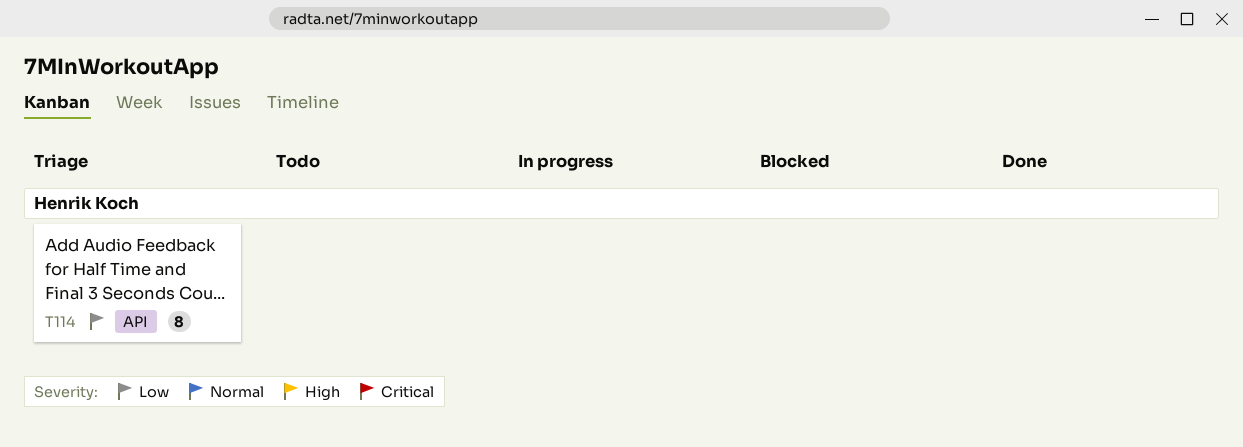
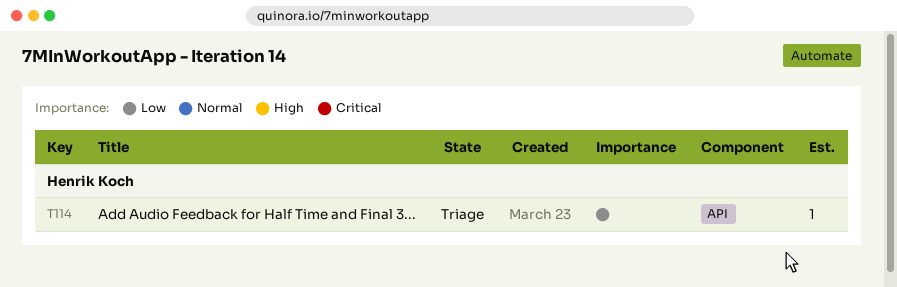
T114, estimate: 8 -> 1

